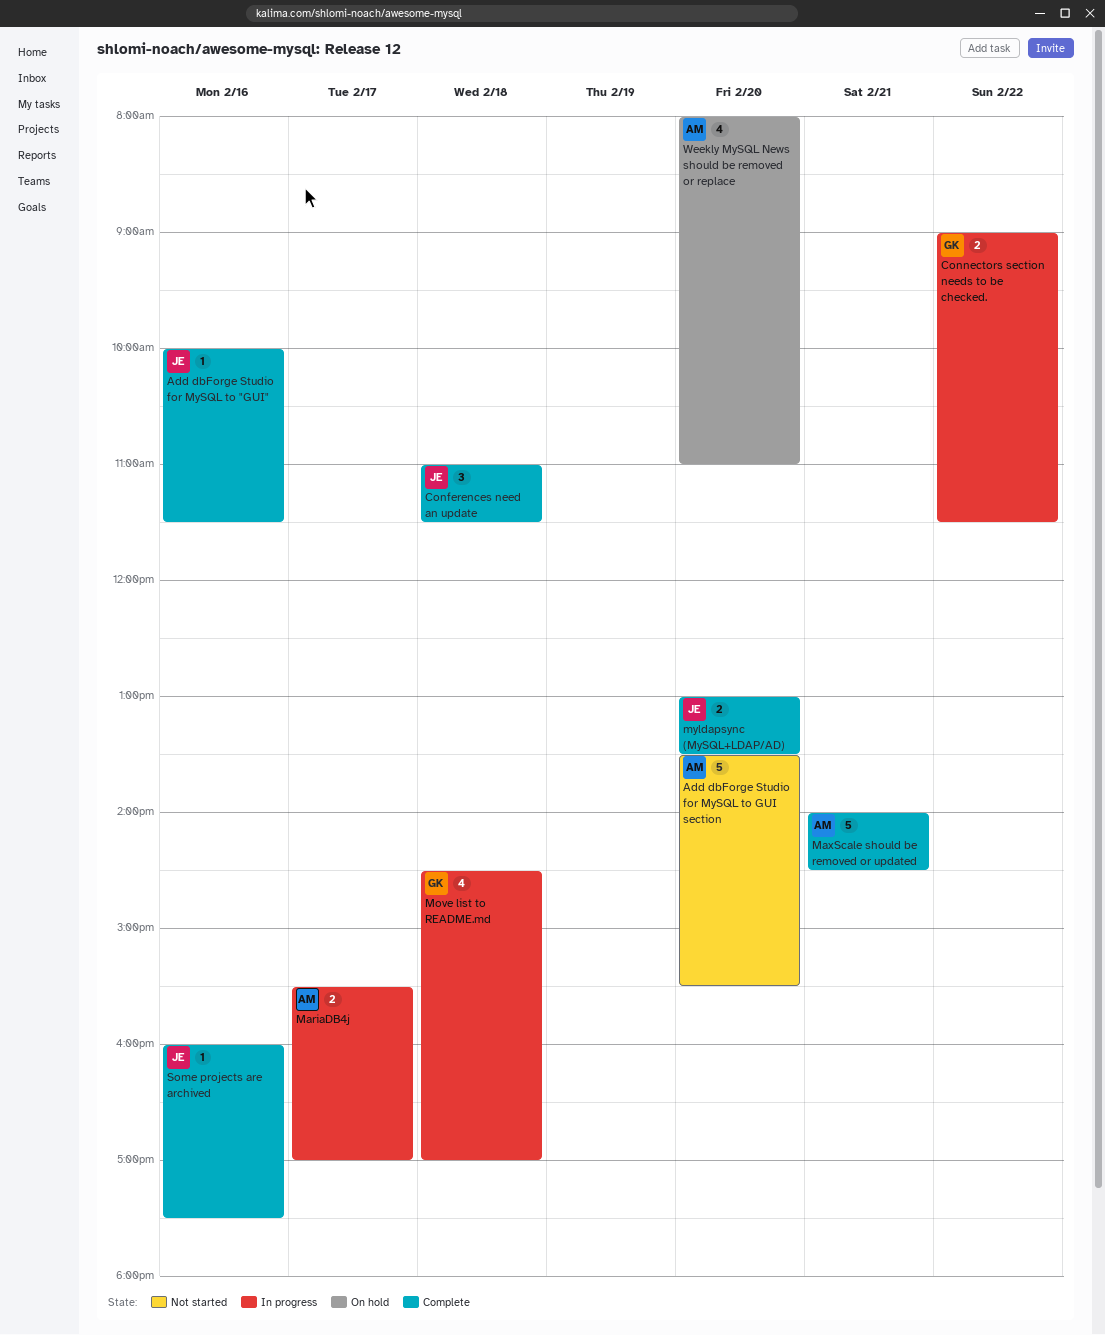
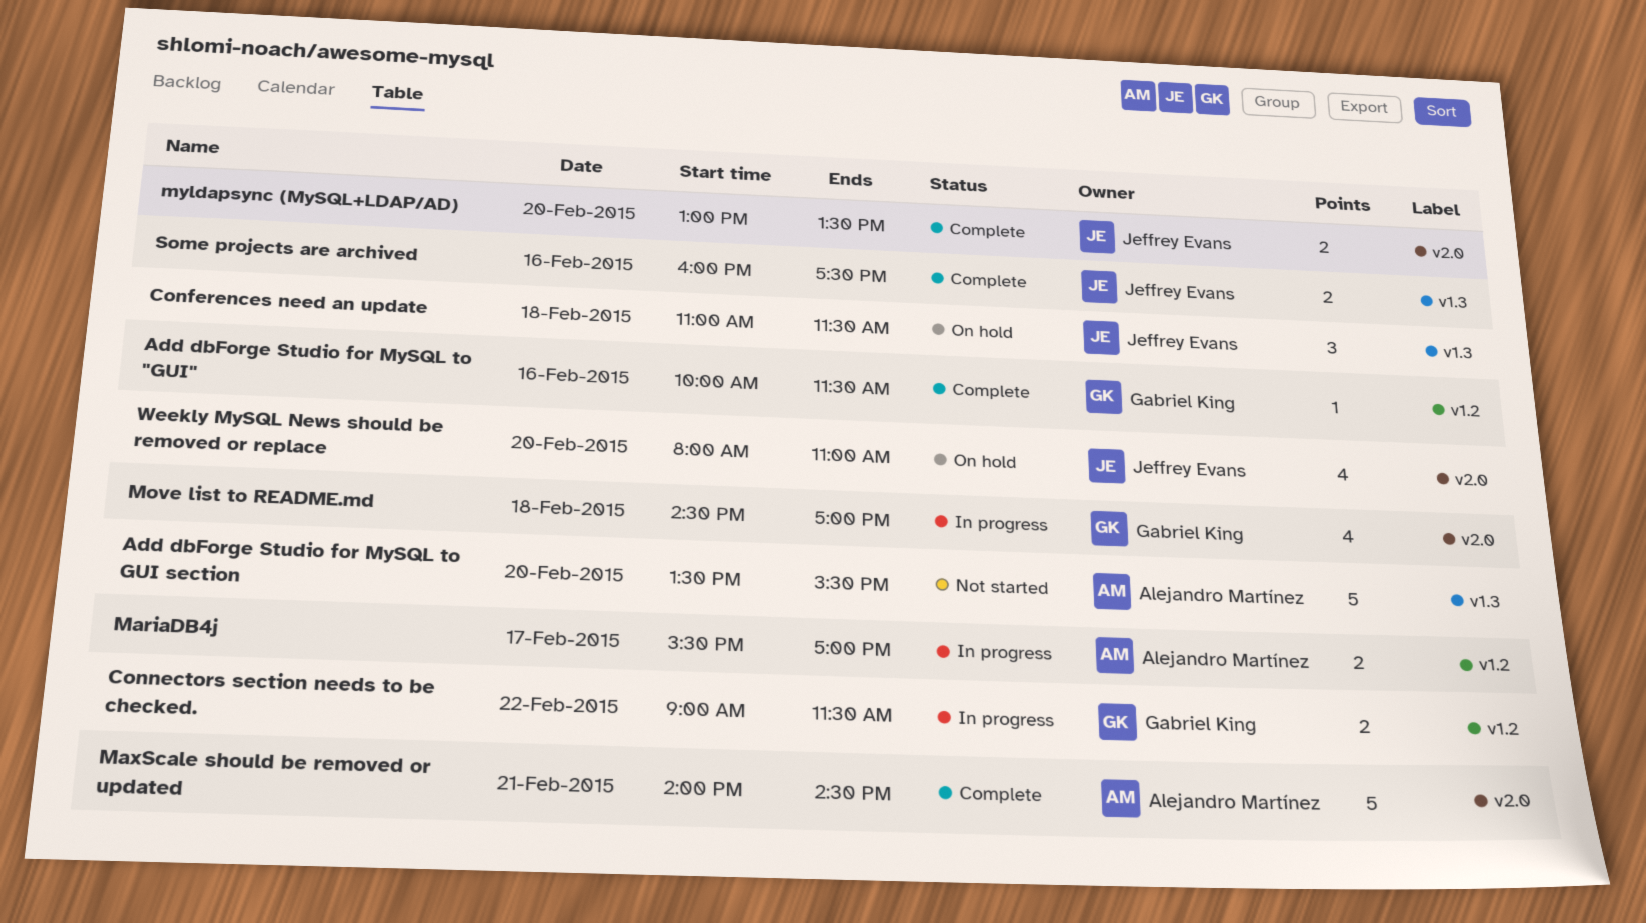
Add dbForge Studio for MySQL to "GUI", owner: Jeffrey Evans -> Gabriel King
Conferences need an update, status: Complete -> On hold
Some projects are archived, estimate: 1 -> 2
Weekly MySQL News should be removed or replace, owner: Alejandro Martínez -> Jeffrey Evans

